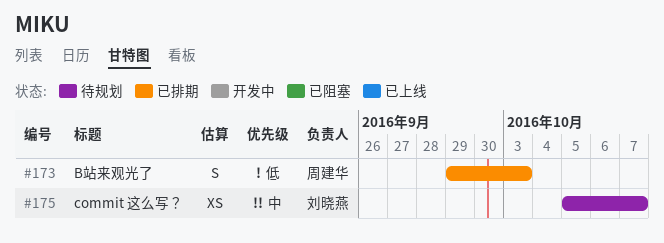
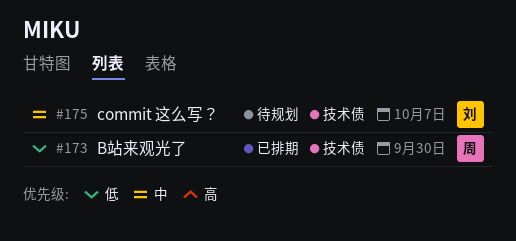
#173, due: Oct 3 -> Sep 30

